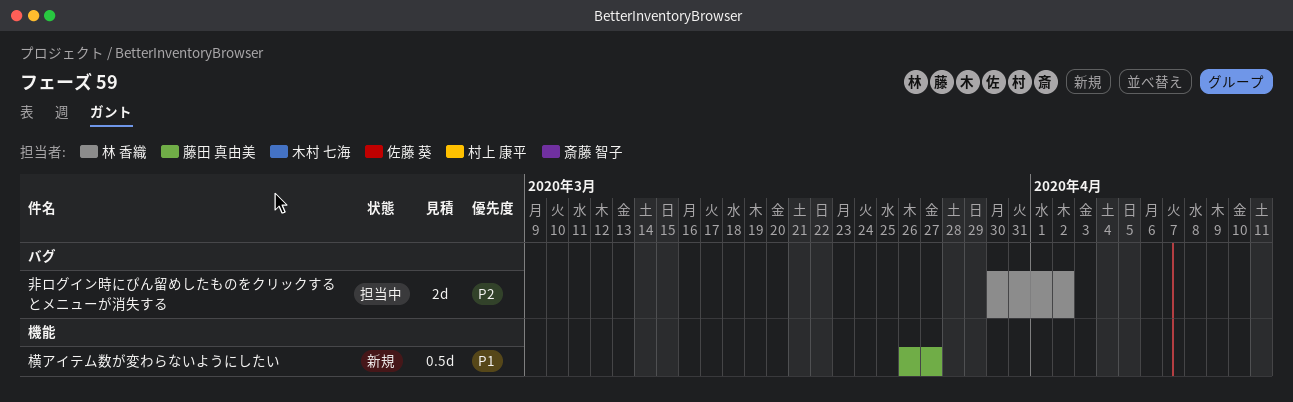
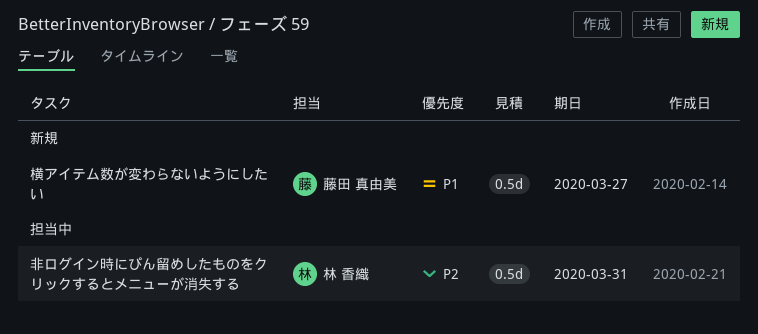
非ログイン時にぴん留めしたものをクリックするとメニューが消失する, estimate: 2d -> 0.5d
非ログイン時にぴん留めしたものをクリックするとメニューが消失する, due: Apr 2 -> Mar 31

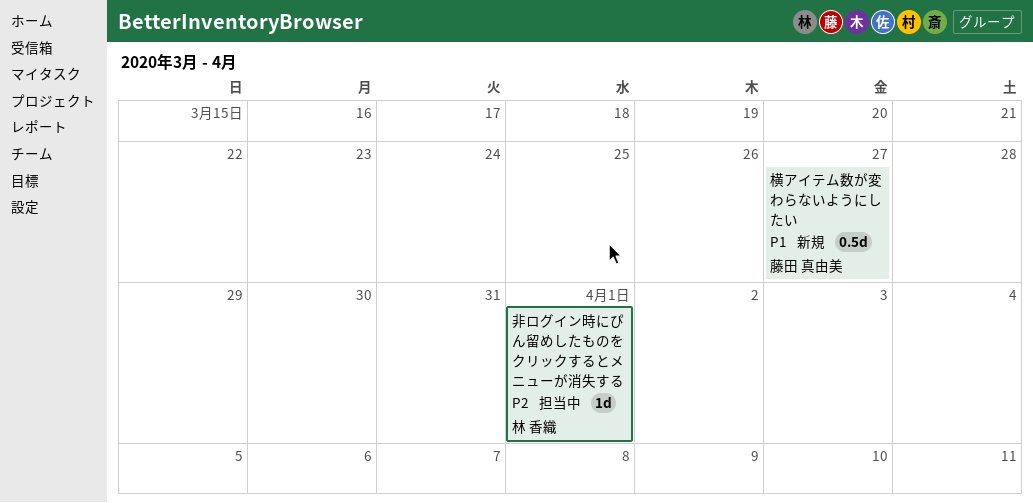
非ログイン時にぴん留めしたものをクリックするとメニューが消失する, estimate: 0.5d -> 1d
非ログイン時にぴん留めしたものをクリックするとメニューが消失する, due: Mar 31 -> Apr 1

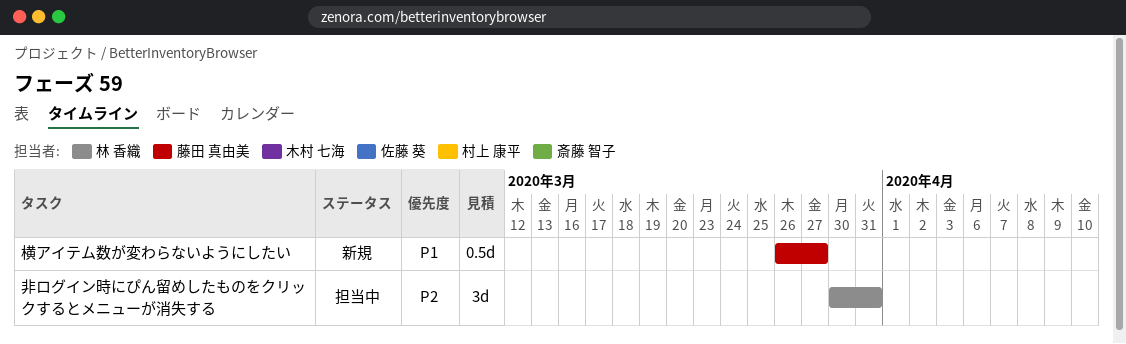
非ログイン時にぴん留めしたものをクリックするとメニューが消失する, estimate: 1d -> 3d
非ログイン時にぴん留めしたものをクリックするとメニューが消失する, due: Apr 1 -> Mar 31

